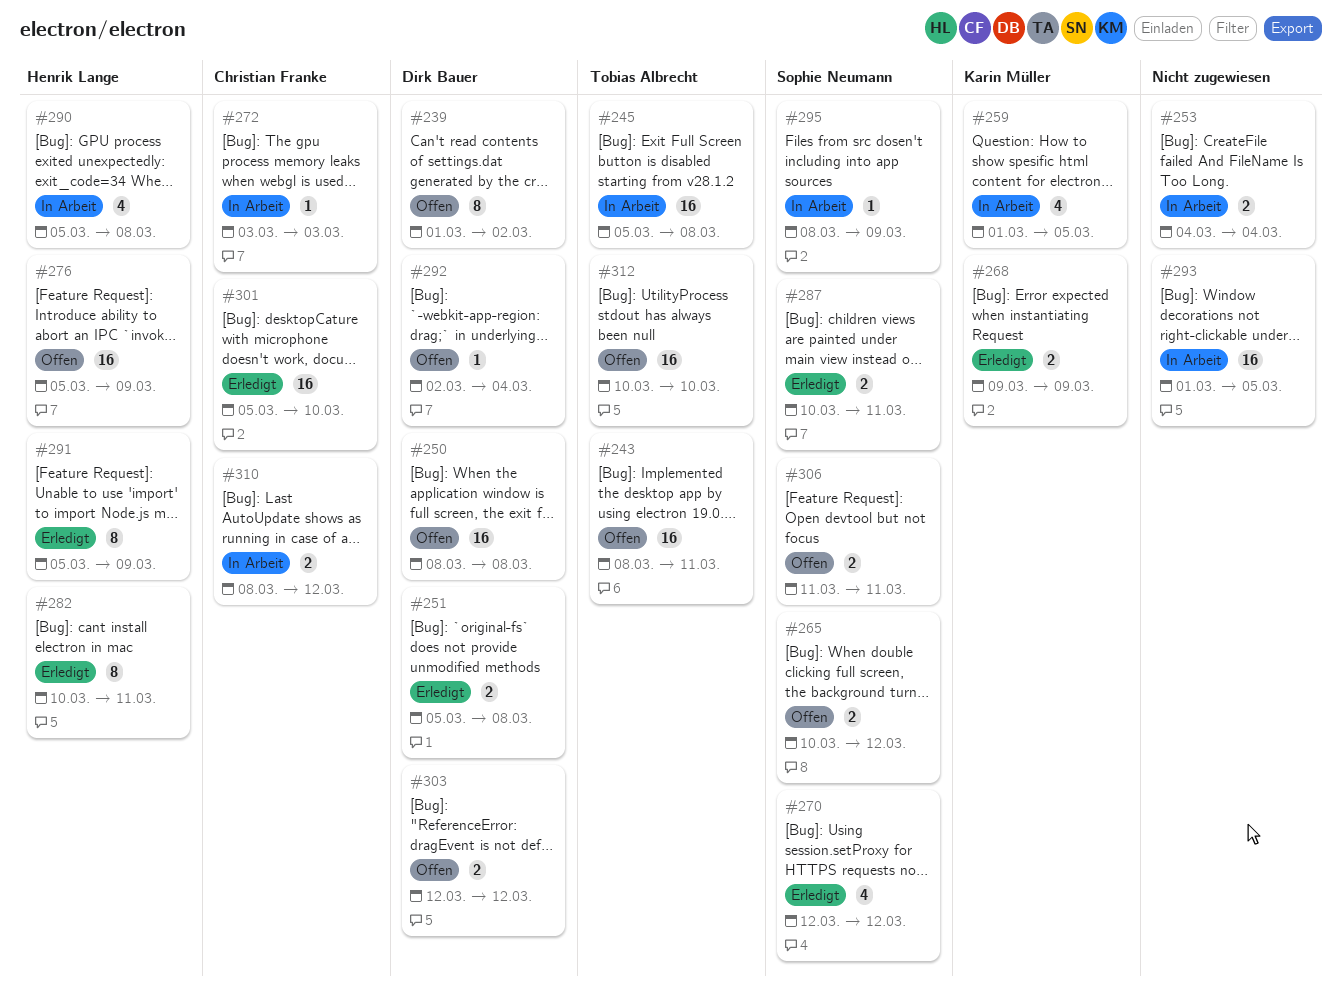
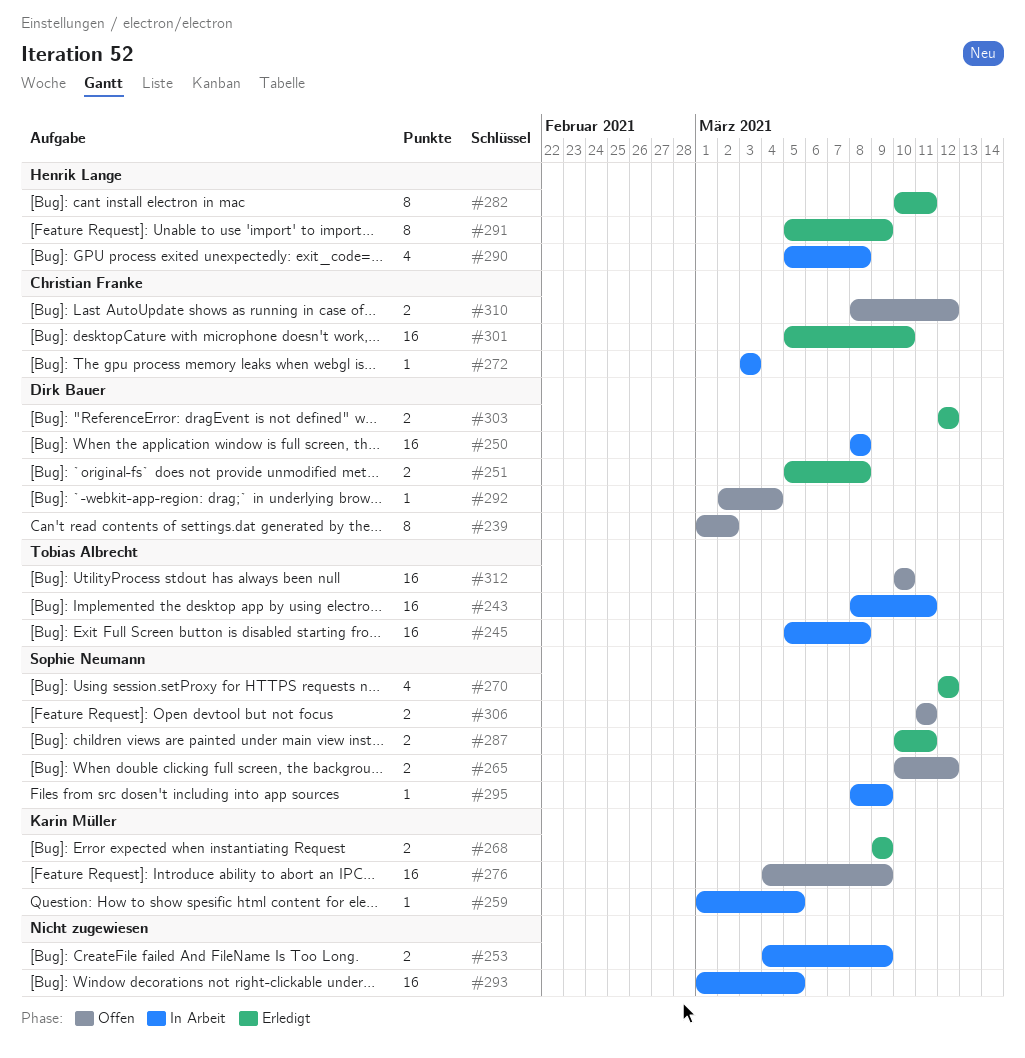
#243, status: Offen -> In Arbeit
#250, status: Offen -> In Arbeit
#253, due: Mar 4 -> Mar 9
#259, estimate: 4 -> 1
#276, owner: Henrik Lange -> Karin Müller
#276, start: Mar 5 -> Mar 4
#303, status: Offen -> Erledigt
#310, status: In Arbeit -> Offen

